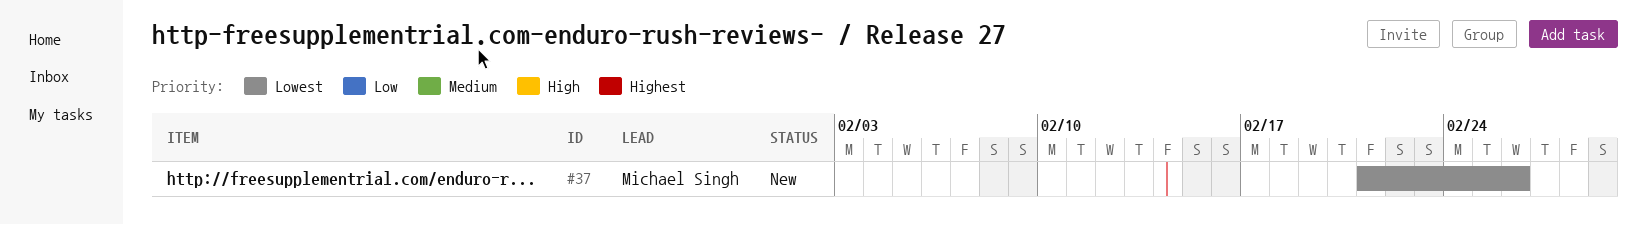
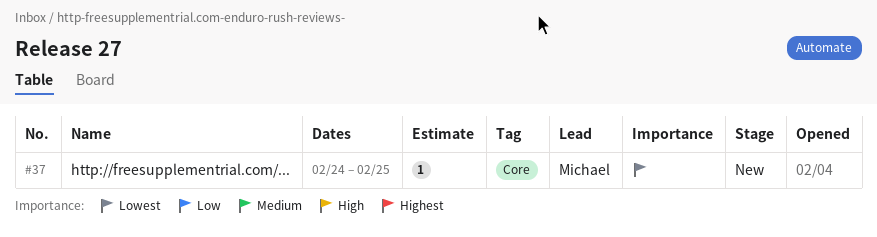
#37, start: Feb 21 -> Feb 24
#37, due: Feb 26 -> Feb 25

